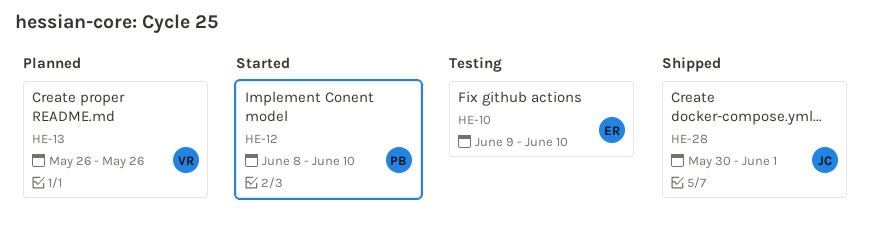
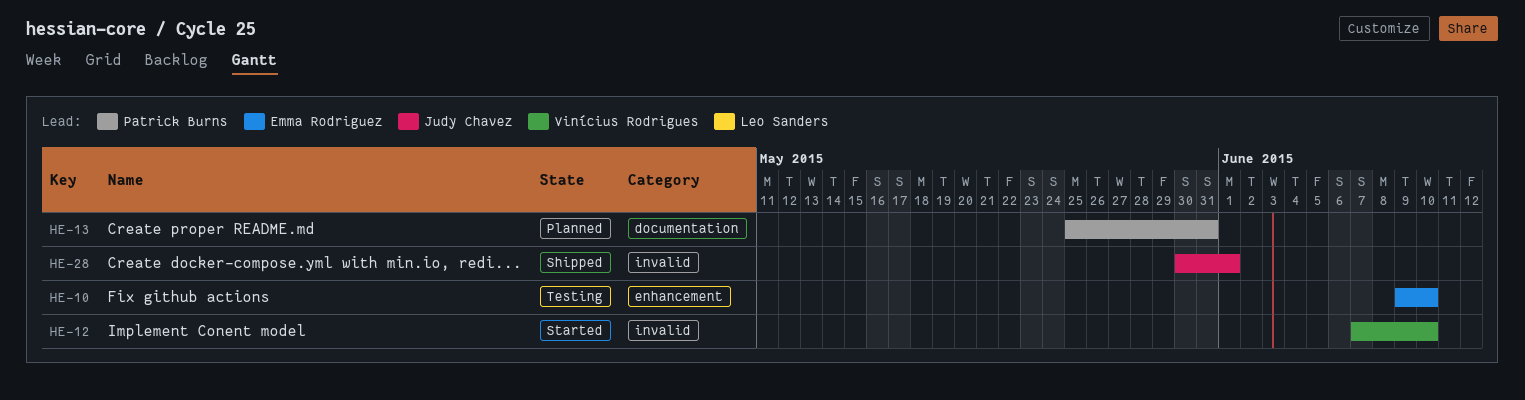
HE-12, owner: Patrick Burns -> Vinícius Rodrigues
HE-12, start: Jun 8 -> Jun 7
HE-13, owner: Vinícius Rodrigues -> Patrick Burns
HE-13, start: May 26 -> May 25
HE-13, due: May 26 -> May 31

